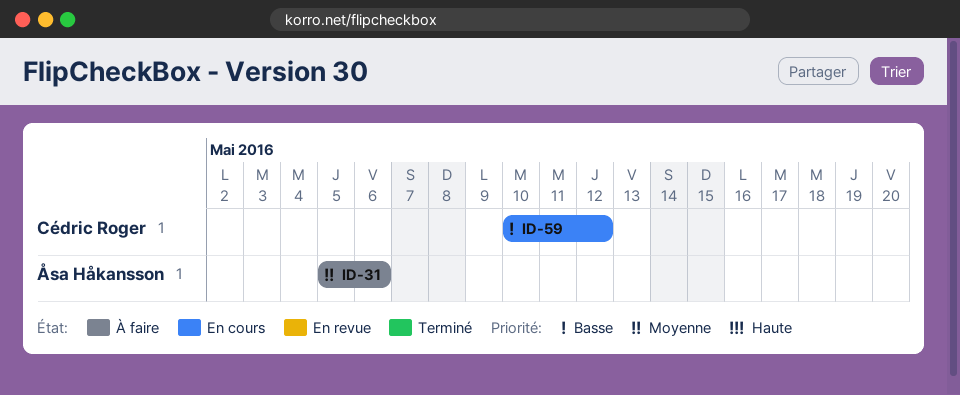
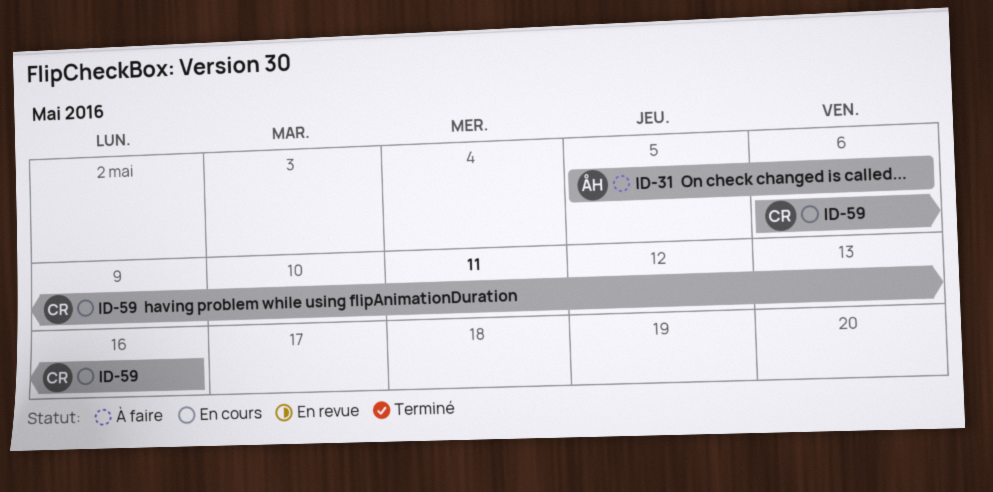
ID-59, start: May 10 -> May 6
ID-59, due: May 12 -> May 16

